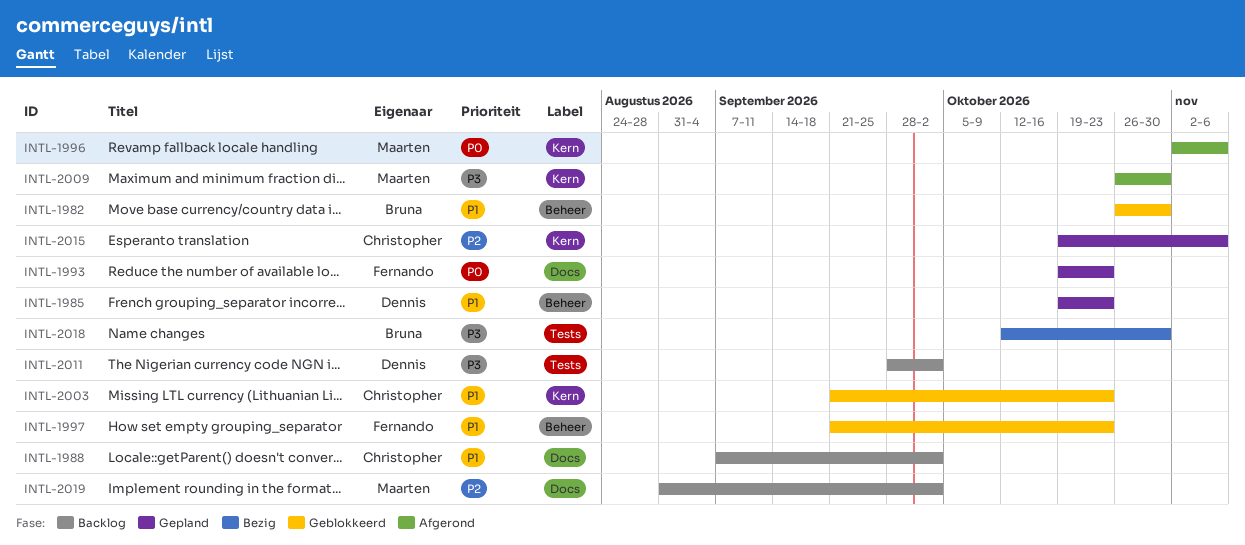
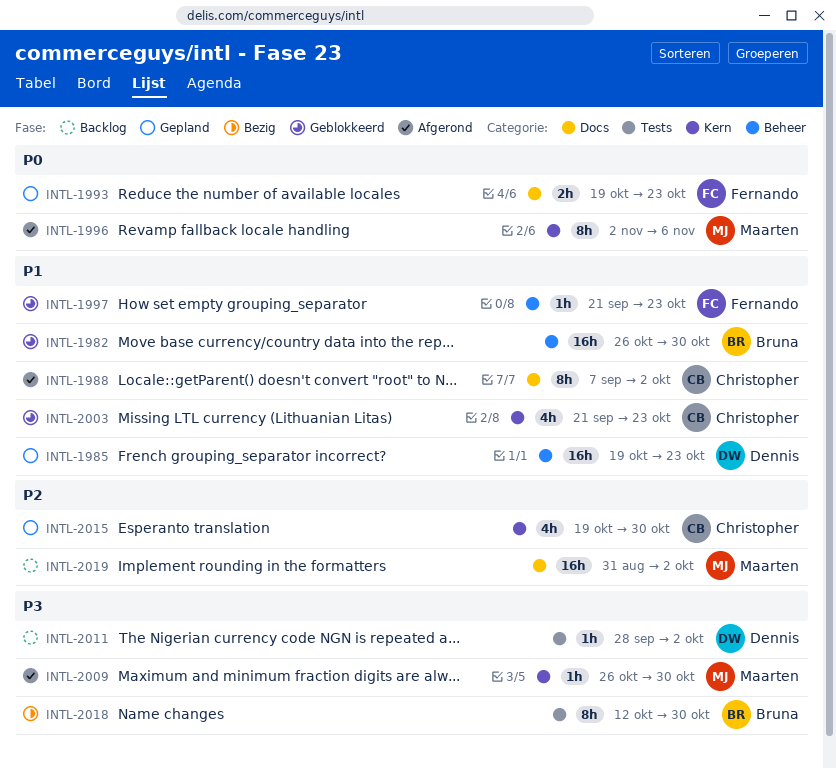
INTL-1988, status: Backlog -> Afgerond
INTL-2015, due: Nov 6 -> Oct 30

